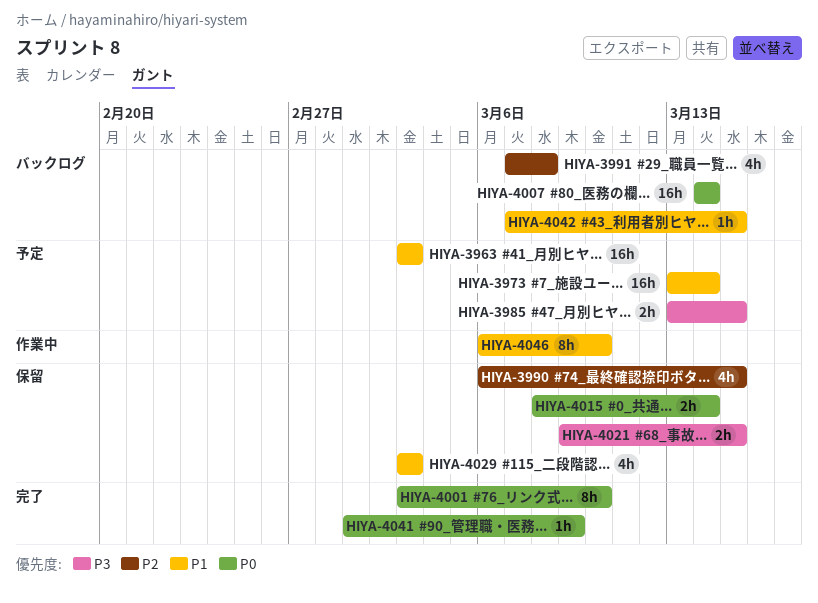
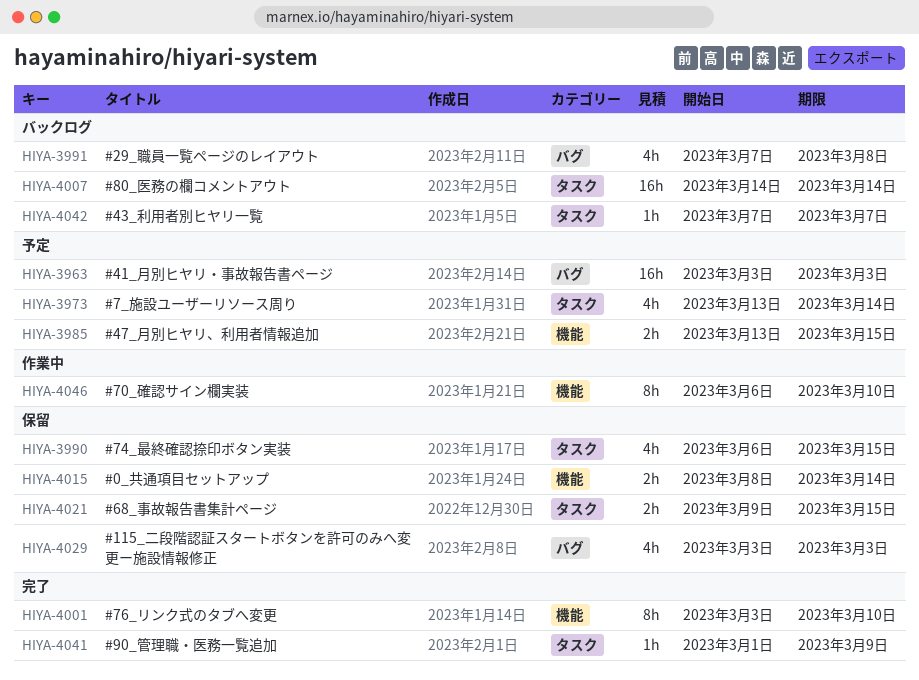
HIYA-3973, estimate: 16h -> 4h
HIYA-4042, due: Mar 15 -> Mar 7

